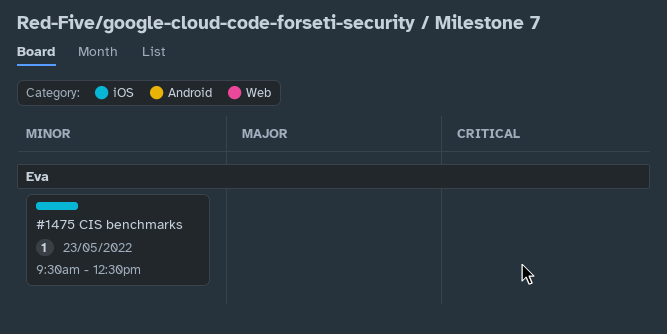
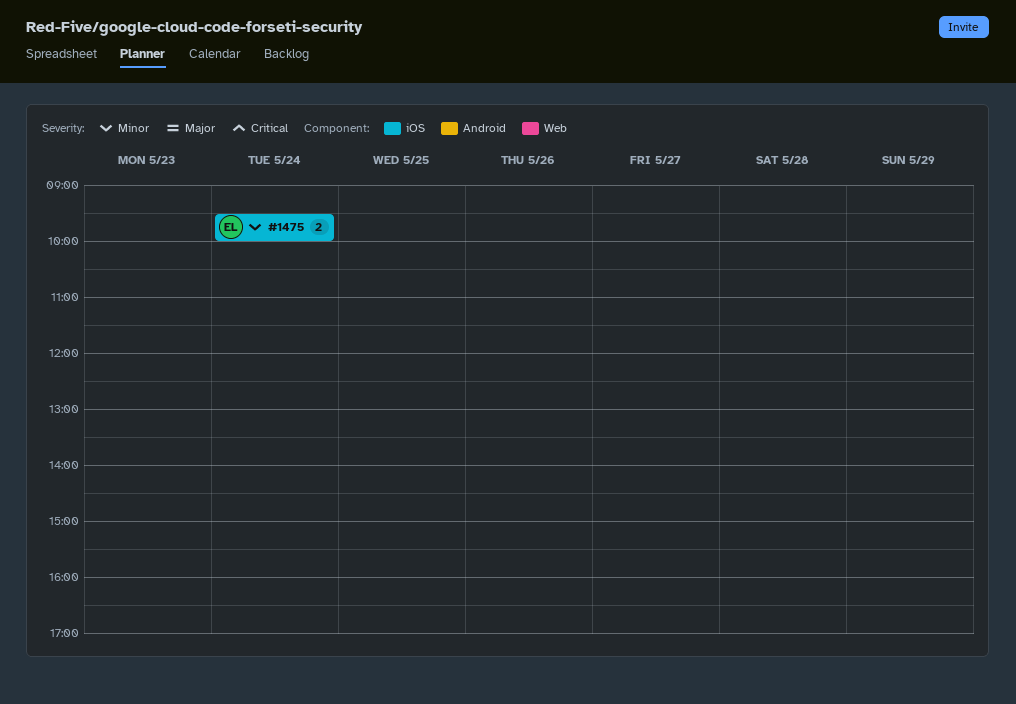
#1475, estimate: 1 -> 2
#1475, day: May 23 -> May 24
#1475, ends: 12:30 -> 10:00

